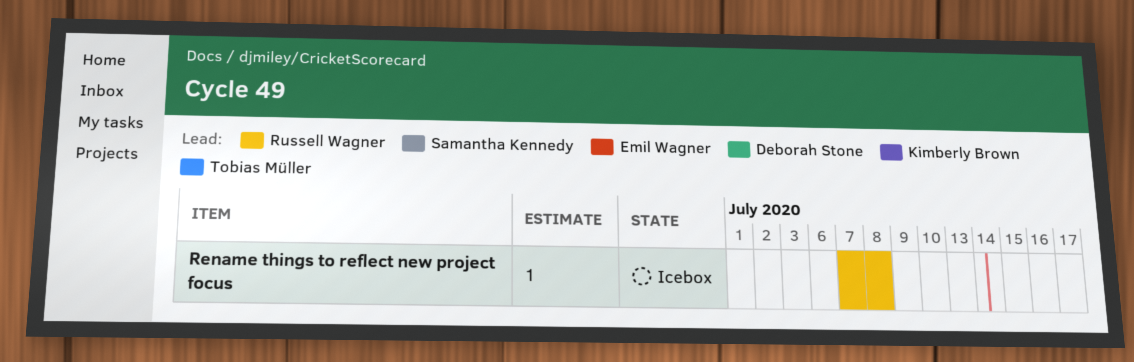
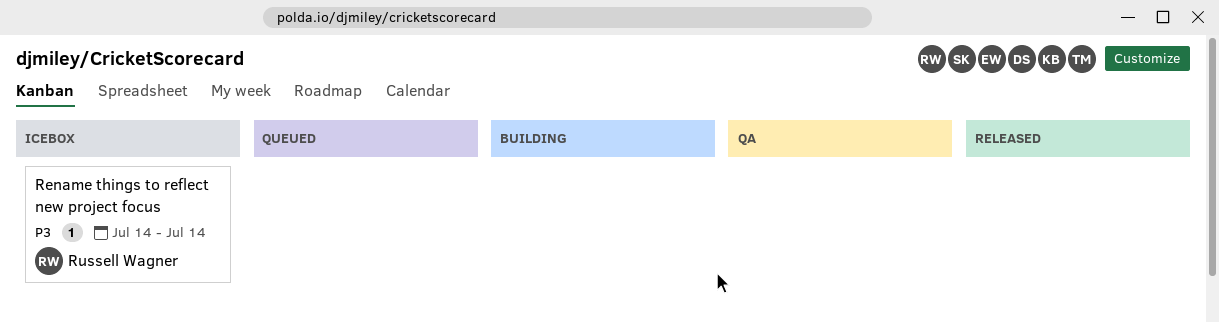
Rename things to reflect new project focus, start: Jul 7 -> Jul 14
Rename things to reflect new project focus, due: Jul 8 -> Jul 14

